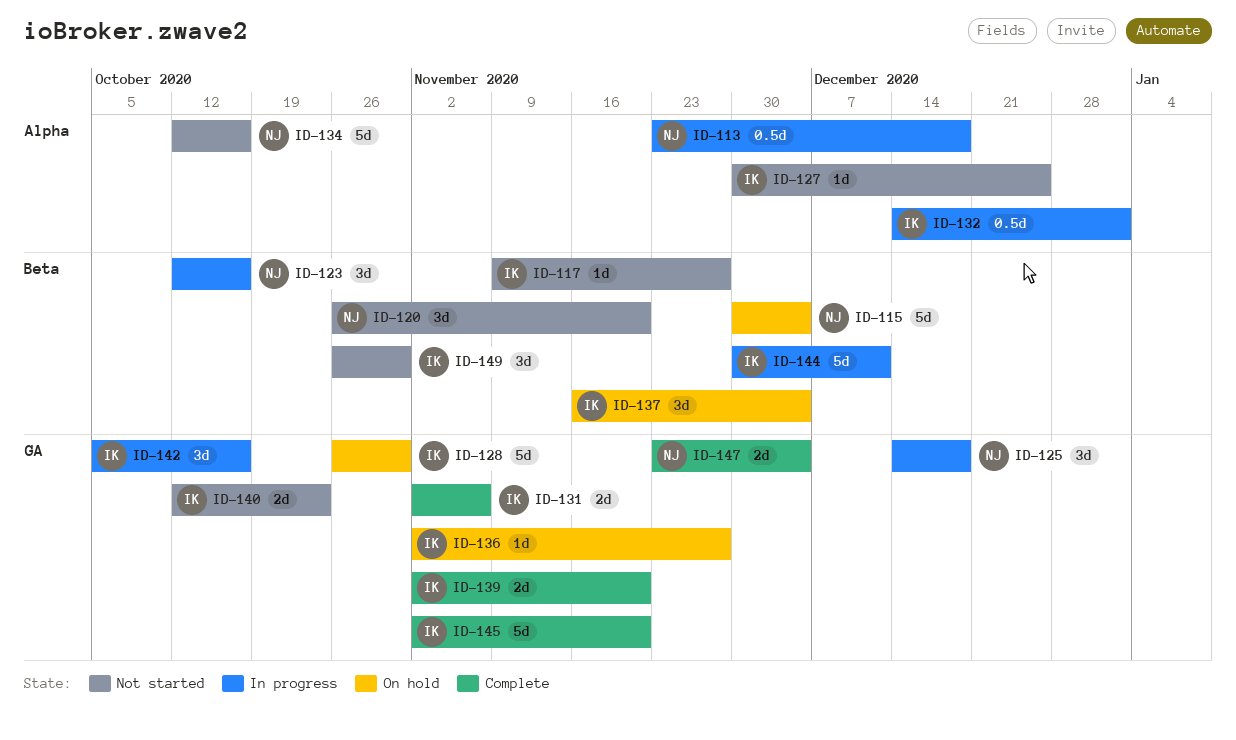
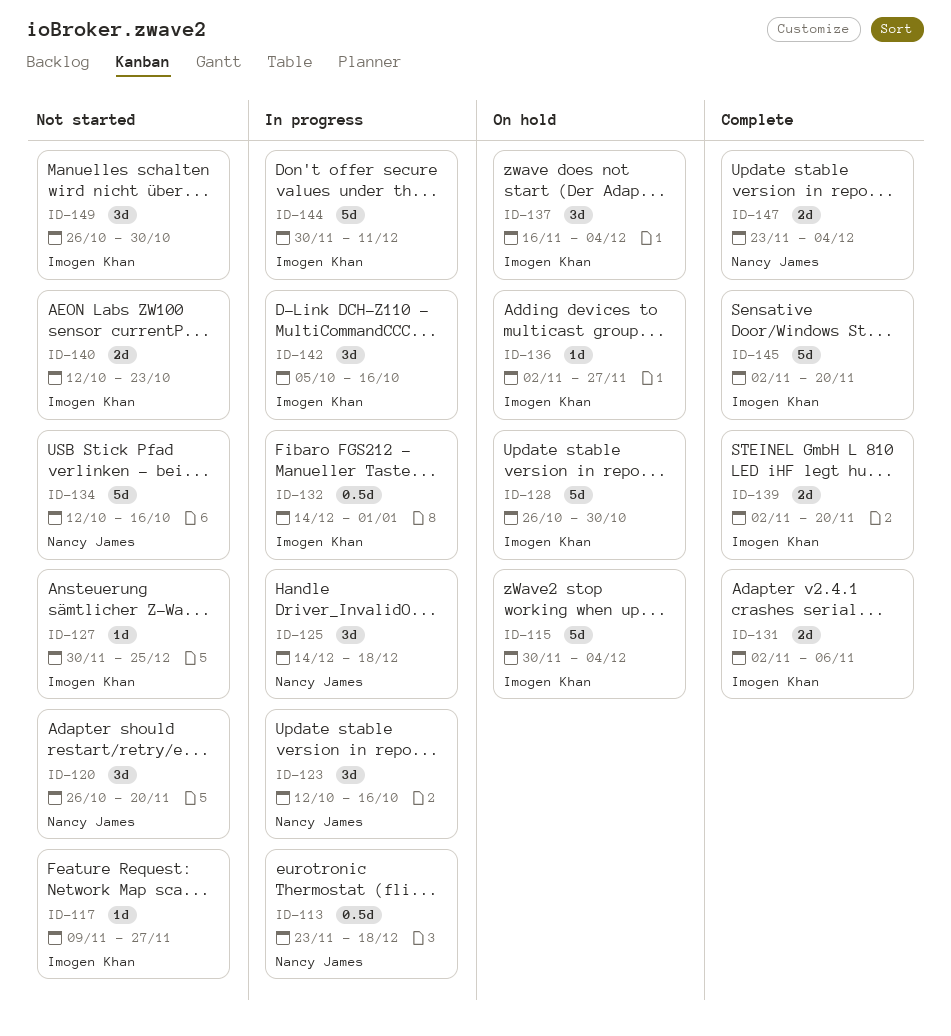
ID-115, owner: Nancy James -> Imogen Khan

